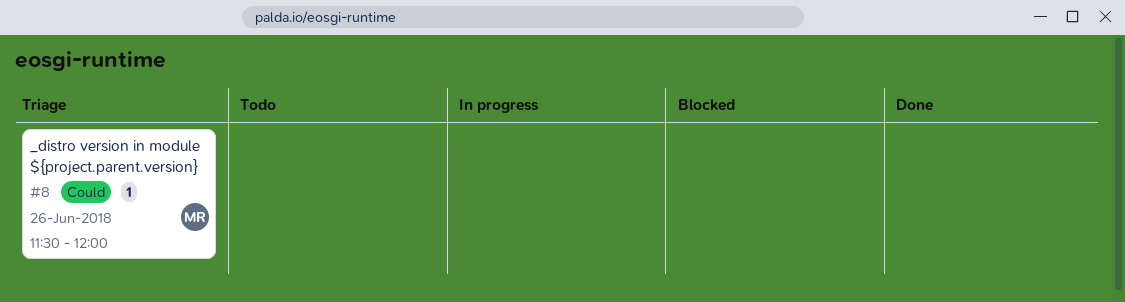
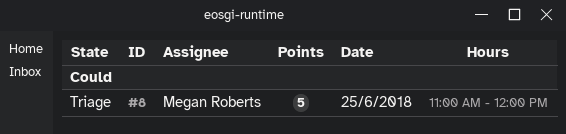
#8, estimate: 1 -> 5
#8, day: Jun 26 -> Jun 25
#8, begins: 11:30 -> 11:00

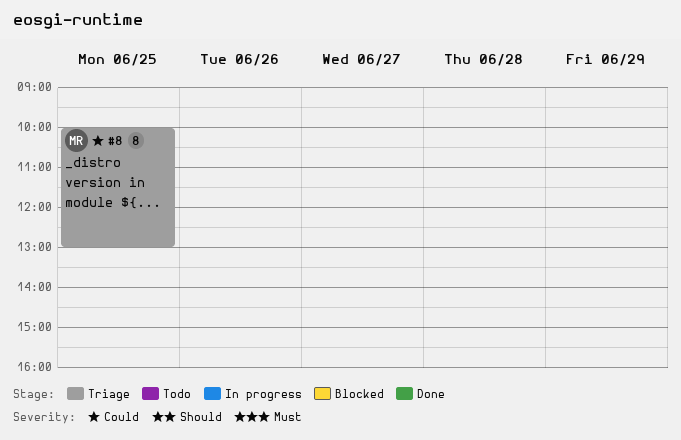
#8, estimate: 5 -> 8
#8, begins: 11:00 -> 10:00
#8, ends: 12:00 -> 13:00

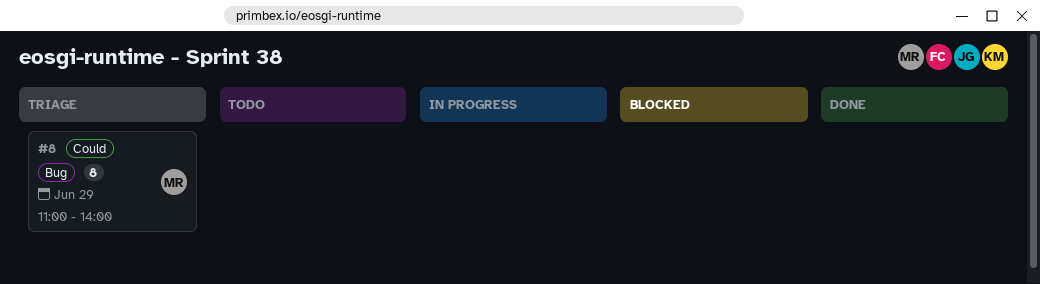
#8, day: Jun 25 -> Jun 29
#8, begins: 10:00 -> 11:00
#8, ends: 13:00 -> 14:00

